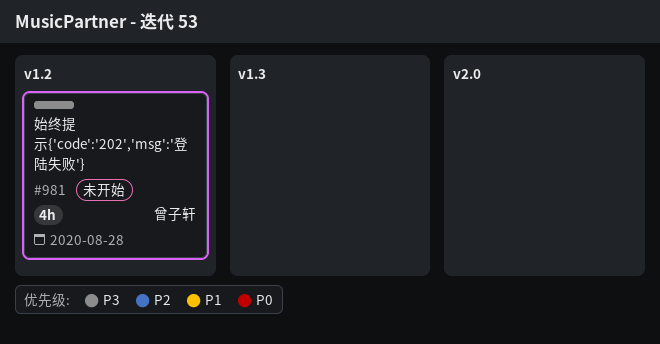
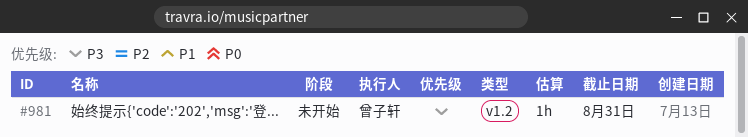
#981, estimate: 4h -> 1h
#981, due: Aug 28 -> Aug 31

